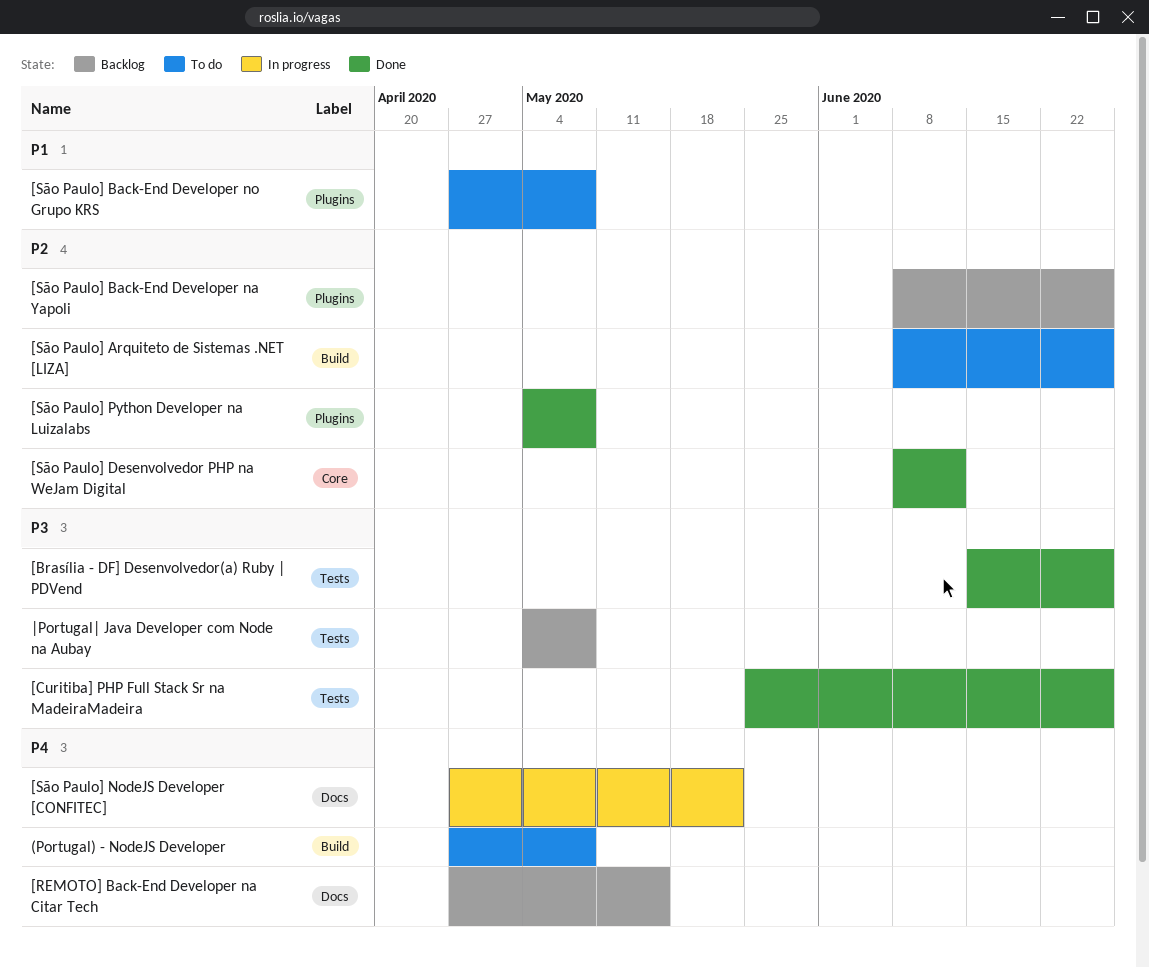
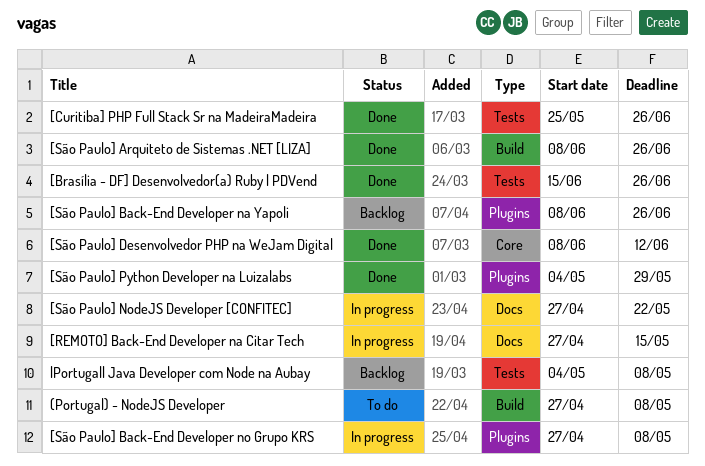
[REMOTO] Back-End Developer na Citar Tech, status: Backlog -> In progress
[São Paulo] Arquiteto de Sistemas .NET [LIZA], status: To do -> Done
[São Paulo] Back-End Developer no Grupo KRS, status: To do -> In progress
[São Paulo] Python Developer na Luizalabs, due: May 8 -> May 29

